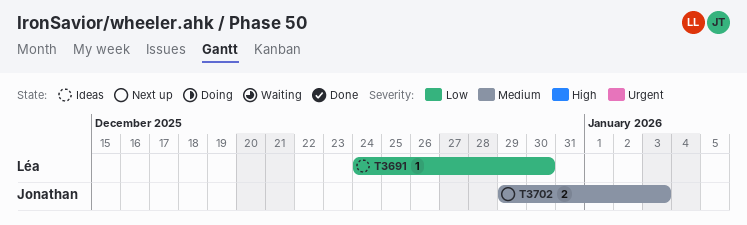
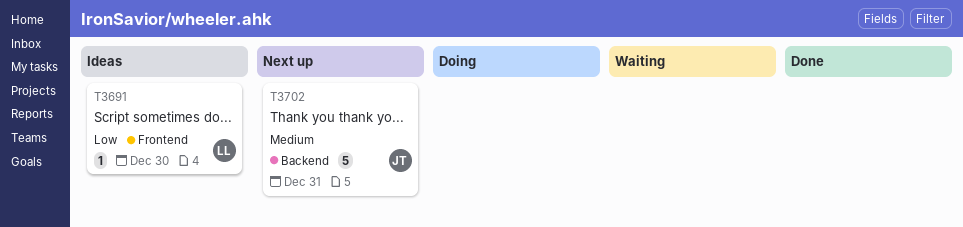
T3702, estimate: 2 -> 5
T3702, due: Jan 3 -> Dec 31

